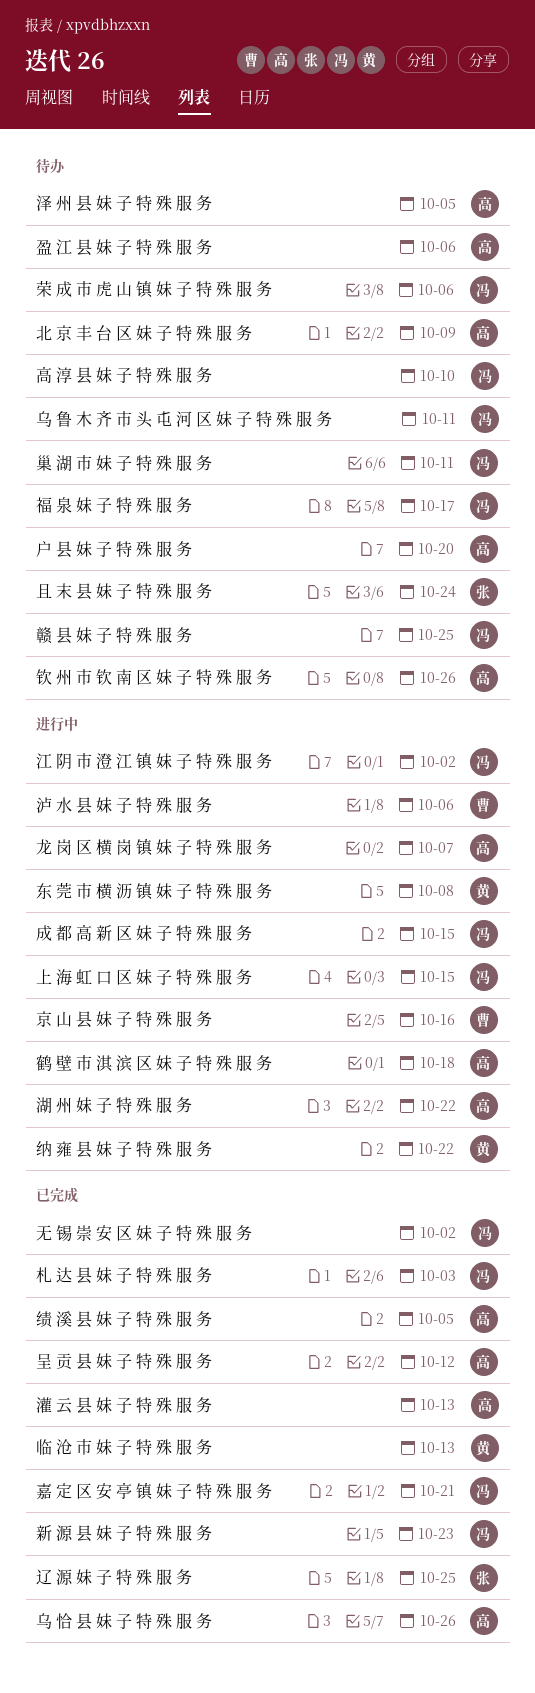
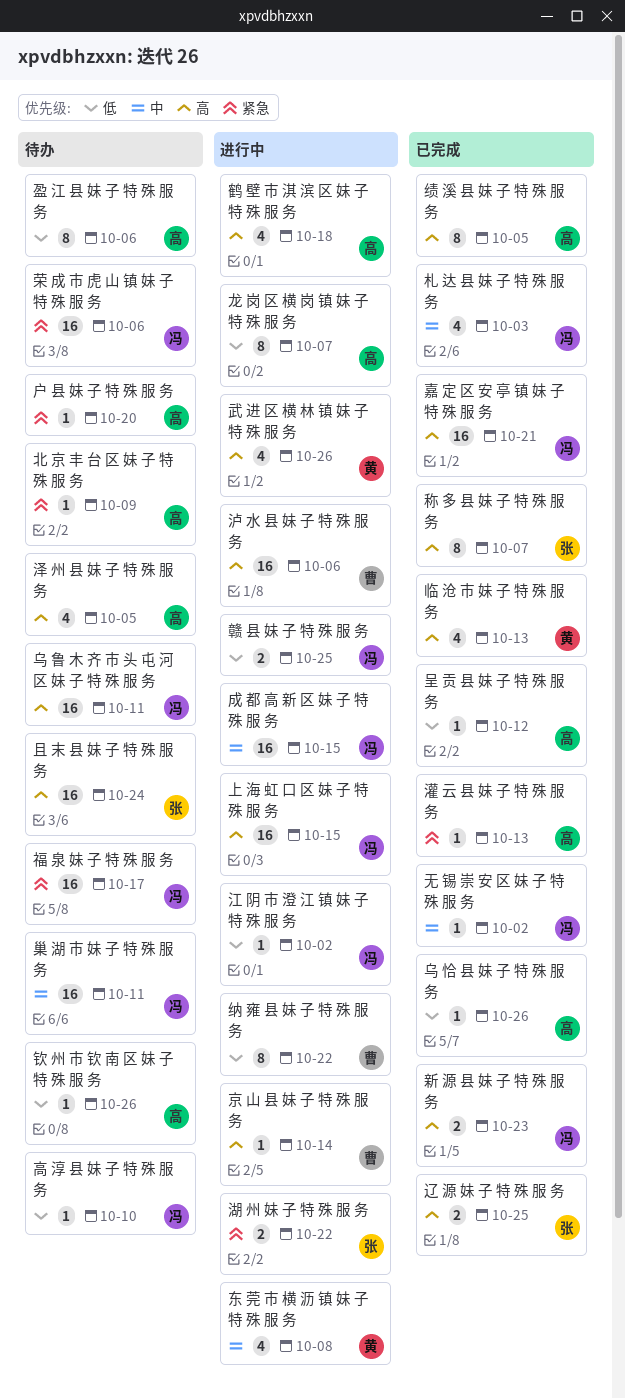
京 山 县 妹 子 特 殊 服 务, due: Oct 16 -> Oct 14
武 进 区 横 林 镇 妹 子 特 殊 服 务: none -> present
湖 州 妹 子 特 殊 服 务, owner: 高 -> 张
称 多 县 妹 子 特 殊 服 务: none -> present
纳 雍 县 妹 子 特 殊 服 务, owner: 黄 -> 曹
赣 县 妹 子 特 殊 服 务, status: 待办 -> 进行中

